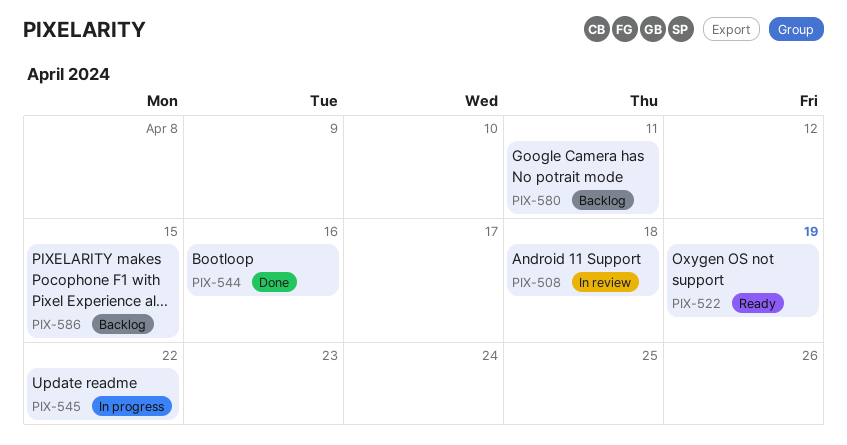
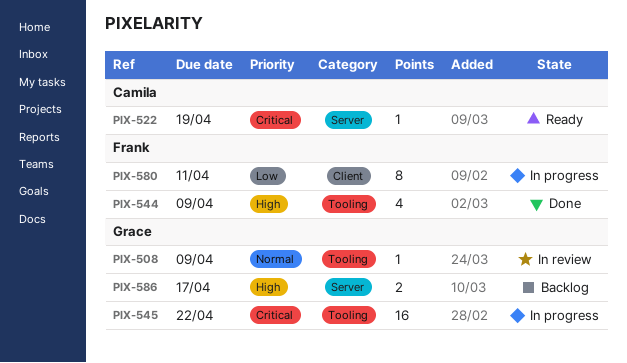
PIX-508, due: Apr 18 -> Apr 9
PIX-544, due: Apr 16 -> Apr 9
PIX-580, status: Backlog -> In progress
PIX-586, due: Apr 15 -> Apr 17

